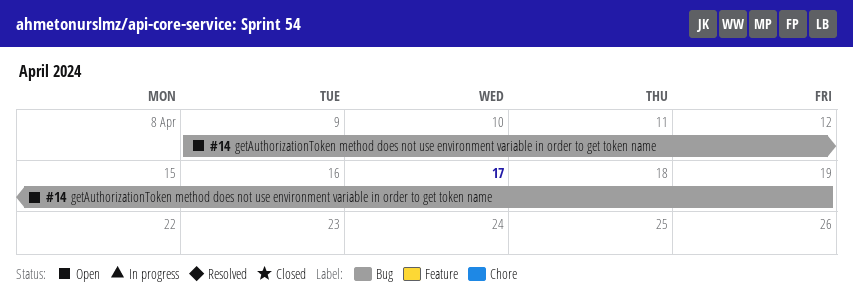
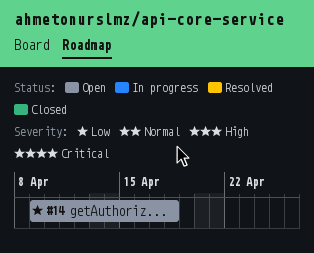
#14, due: Apr 19 -> Apr 18

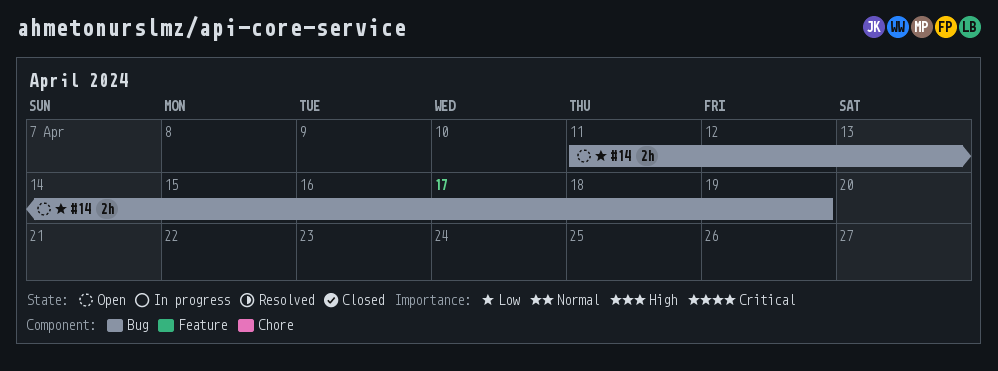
#14, start: Apr 9 -> Apr 11
#14, due: Apr 18 -> Apr 19

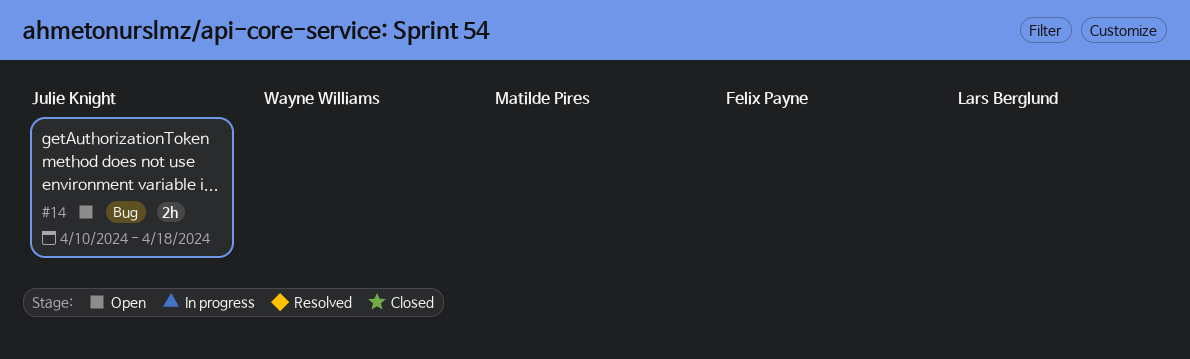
#14, start: Apr 11 -> Apr 10
#14, due: Apr 19 -> Apr 18

